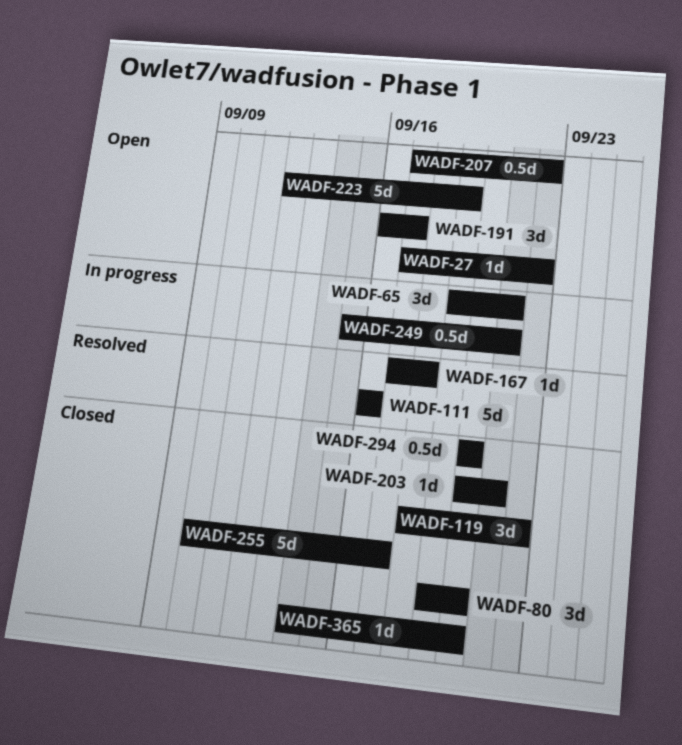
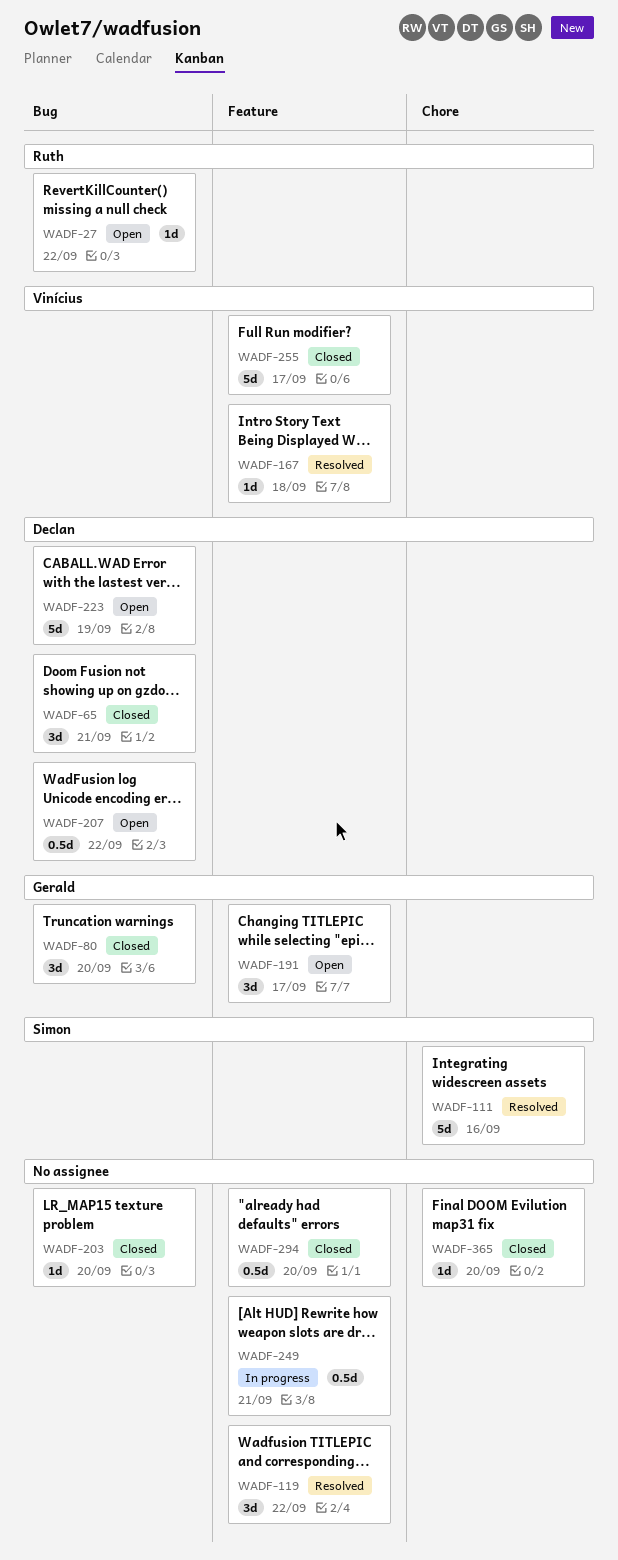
WADF-65, status: In progress -> Closed
WADF-119, status: Closed -> Resolved
WADF-203, due: Sep 21 -> Sep 20

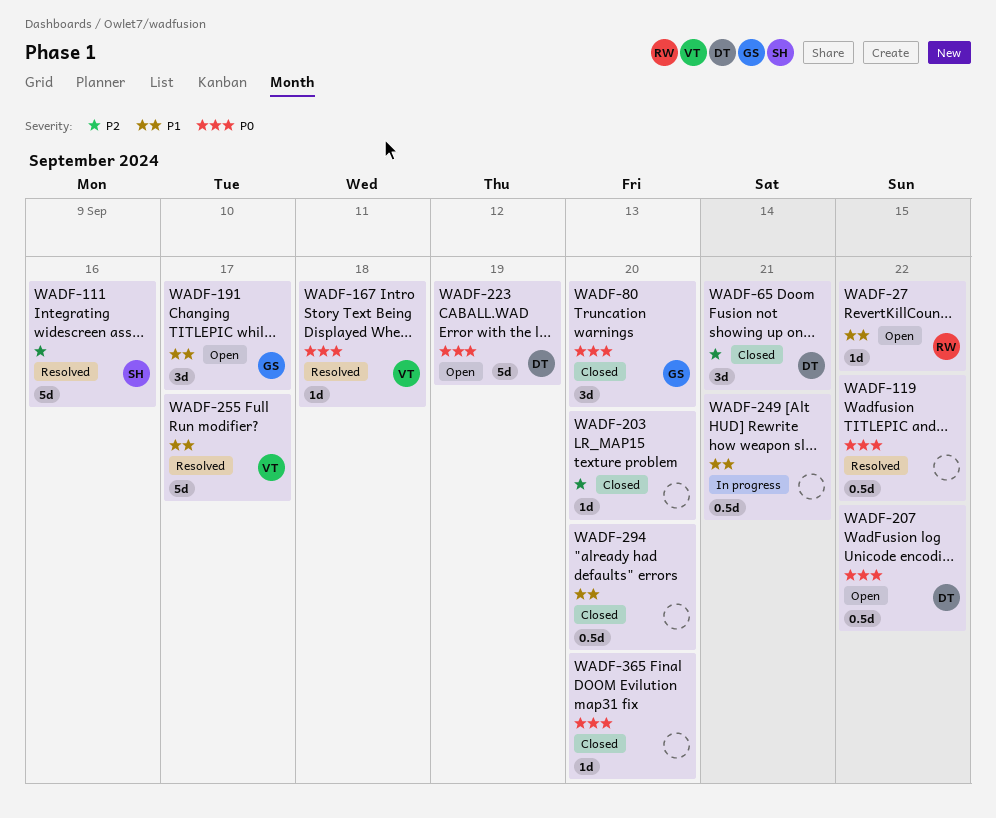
WADF-119, estimate: 3d -> 0.5d
WADF-255, status: Closed -> Resolved

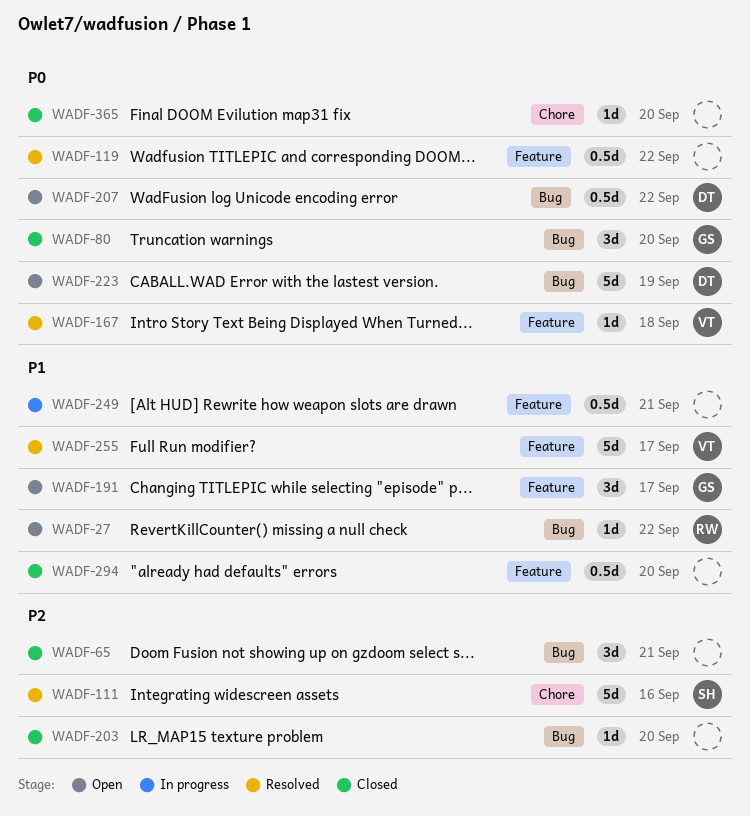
WADF-65, owner: DT -> none

